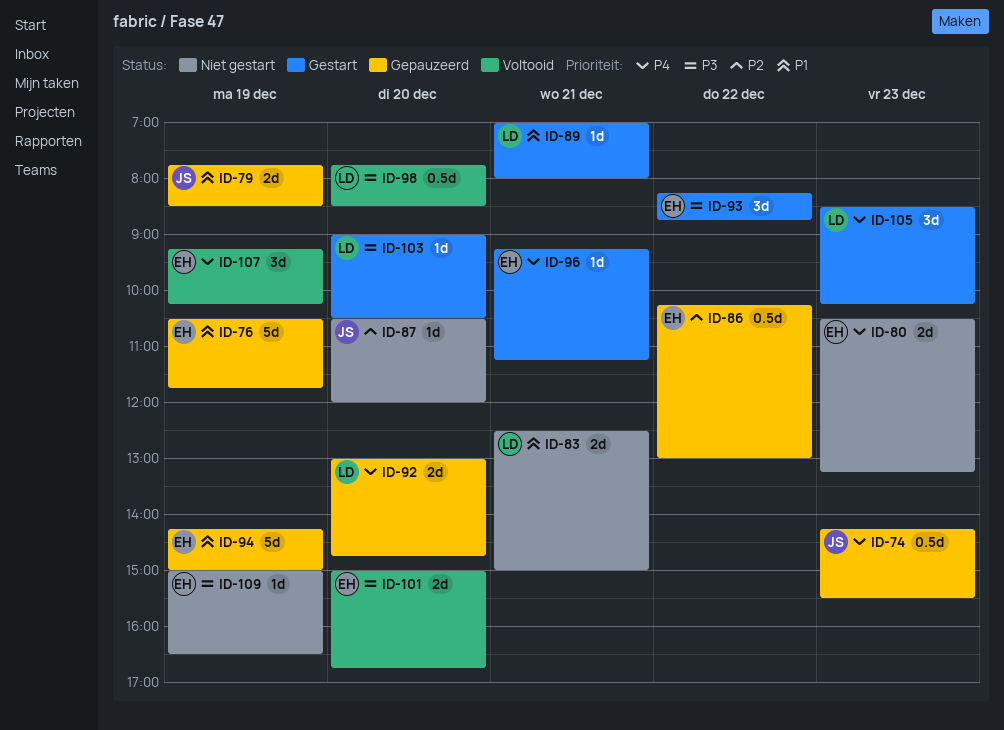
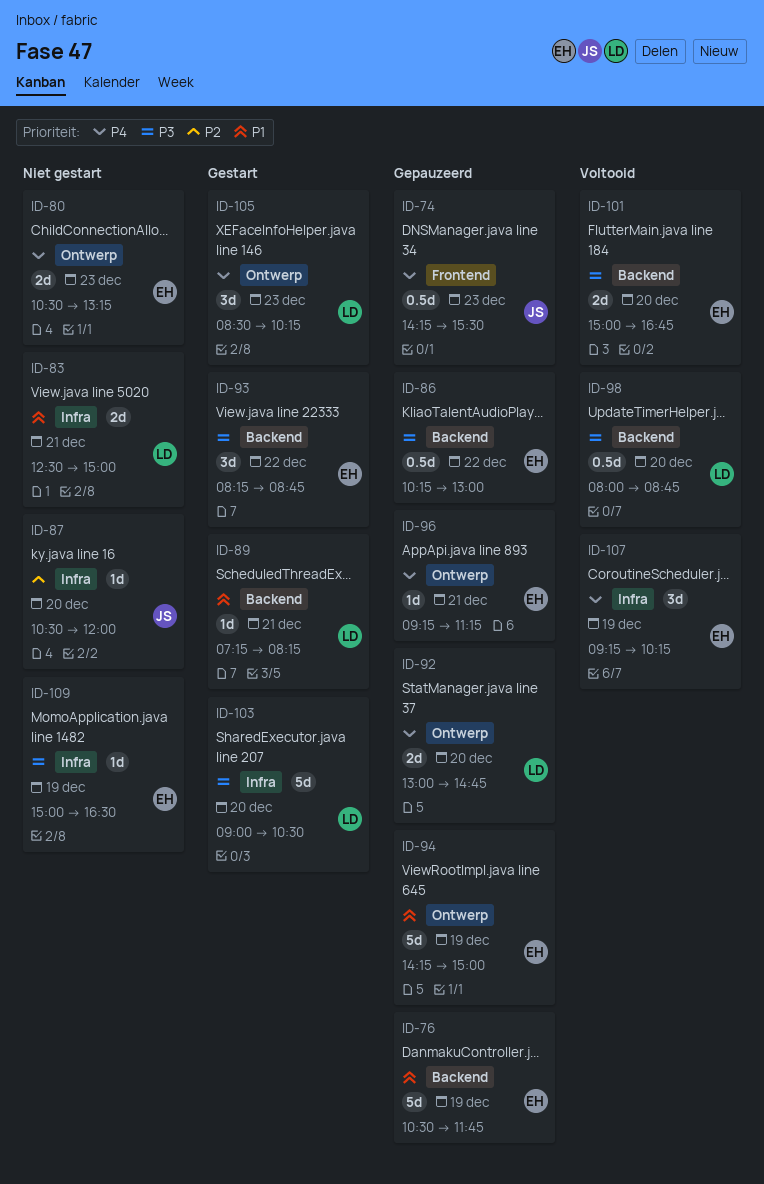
ID-79: present -> none
ID-86, priority: P2 -> P3
ID-89, begins: 07:00 -> 07:15
ID-89, ends: 08:00 -> 08:15
ID-96, status: Gestart -> Gepauzeerd
ID-98, begins: 07:45 -> 08:00
ID-98, ends: 08:30 -> 08:45
ID-103, estimate: 1d -> 5d

